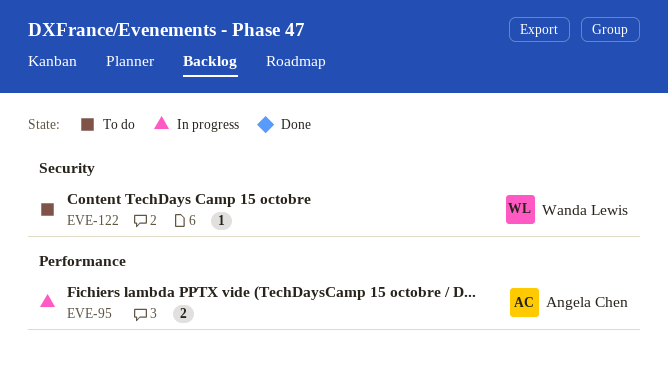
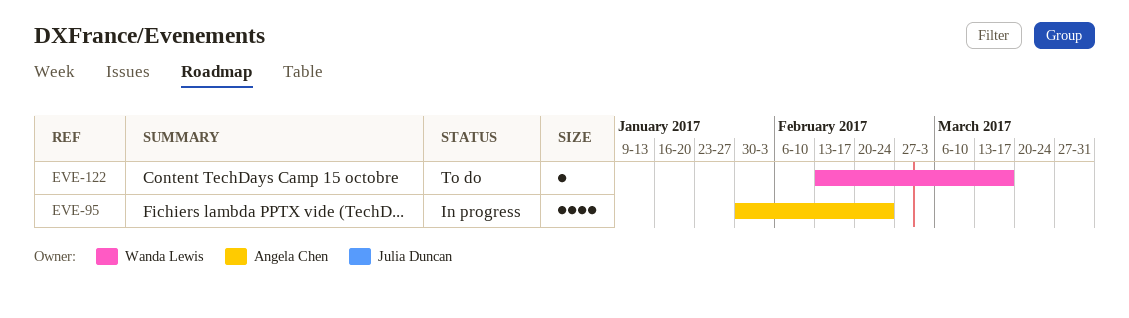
EVE-95, estimate: 2 -> 4

